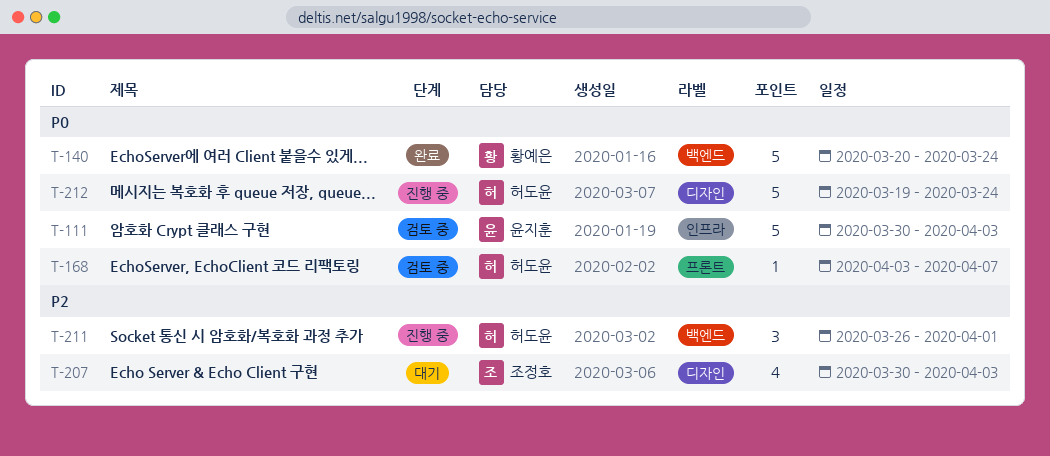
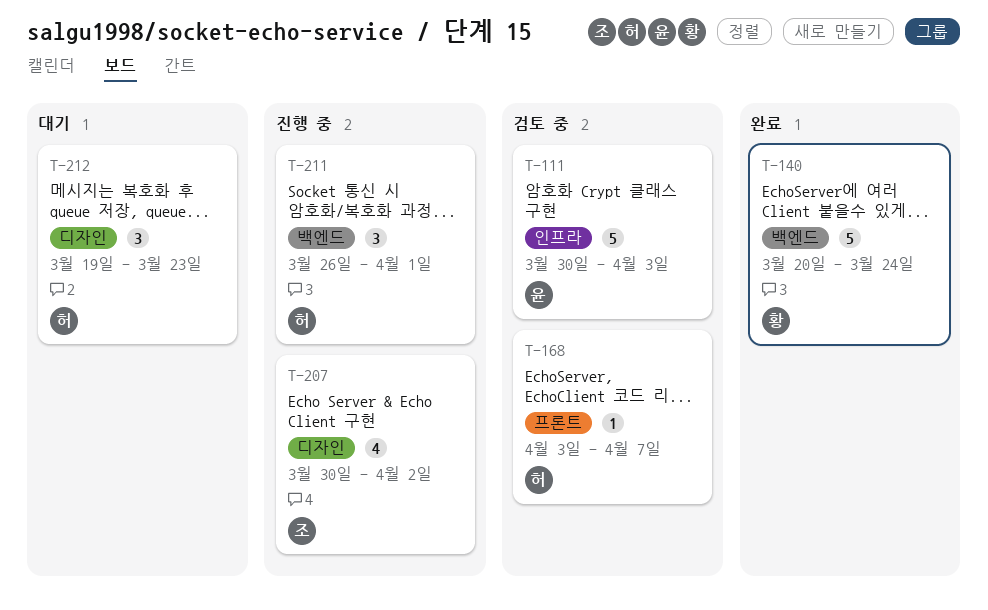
T-207, status: 대기 -> 진행 중
T-207, due: Apr 3 -> Apr 2
T-212, status: 진행 중 -> 대기
T-212, estimate: 5 -> 3
T-212, due: Mar 24 -> Mar 23

